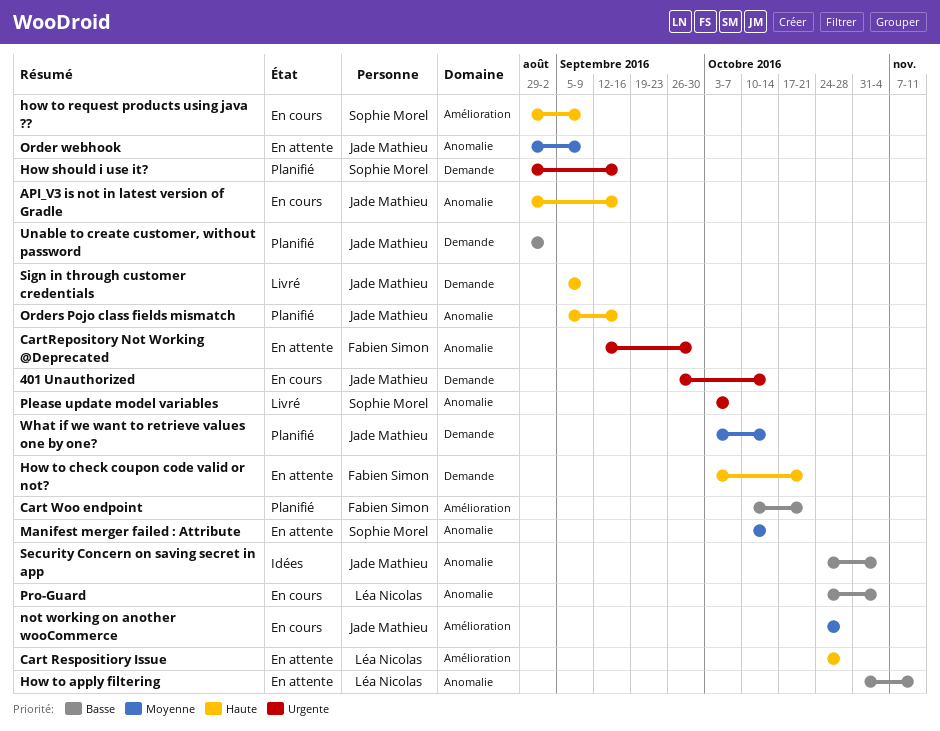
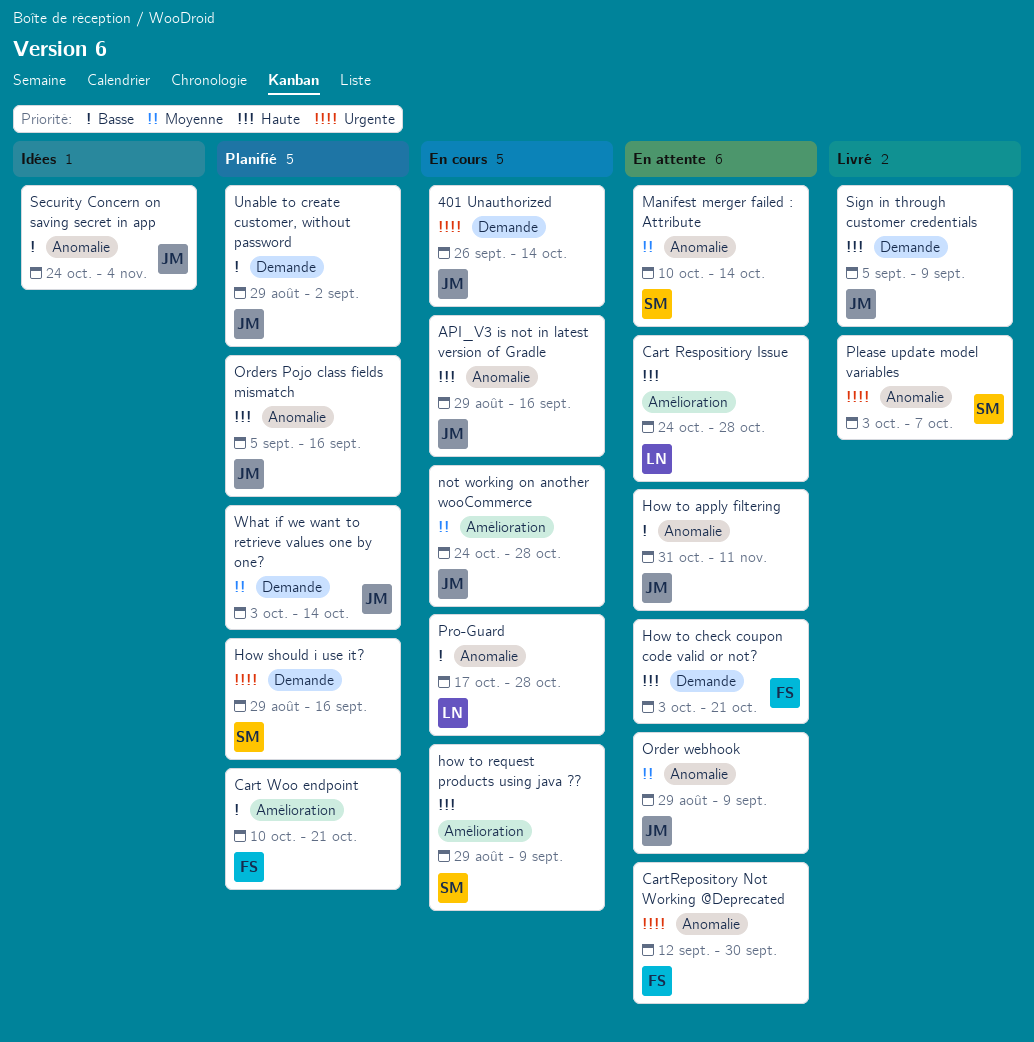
How to apply filtering, owner: Léa Nicolas -> Jade Mathieu
Pro-Guard, start: Oct 24 -> Oct 17
Pro-Guard, due: Nov 4 -> Oct 28

